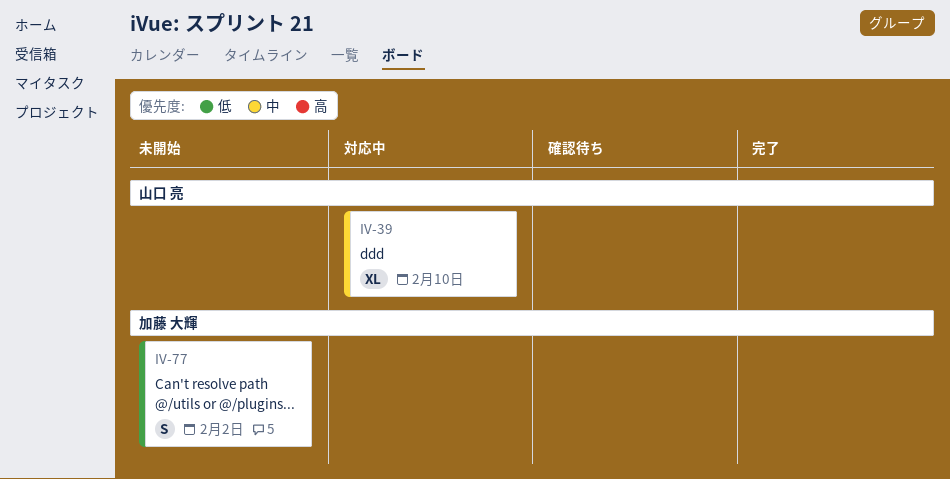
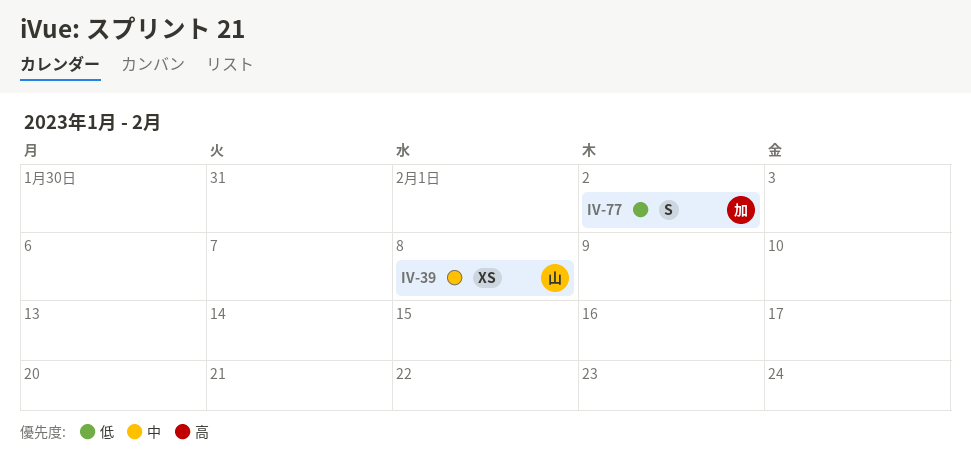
IV-39, estimate: XL -> XS
IV-39, due: Feb 10 -> Feb 8

